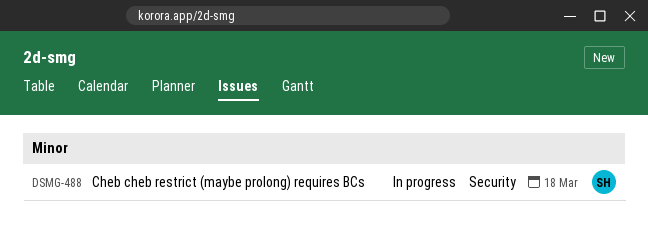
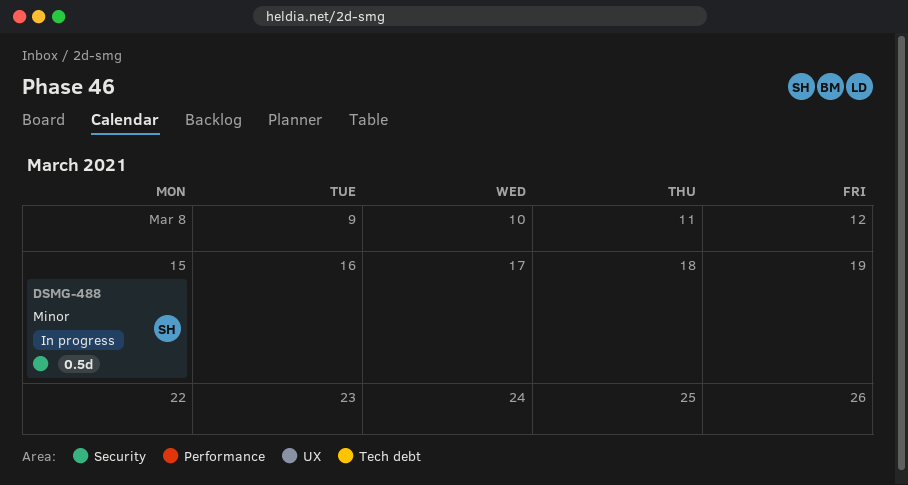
DSMG-488, due: Mar 18 -> Mar 15

